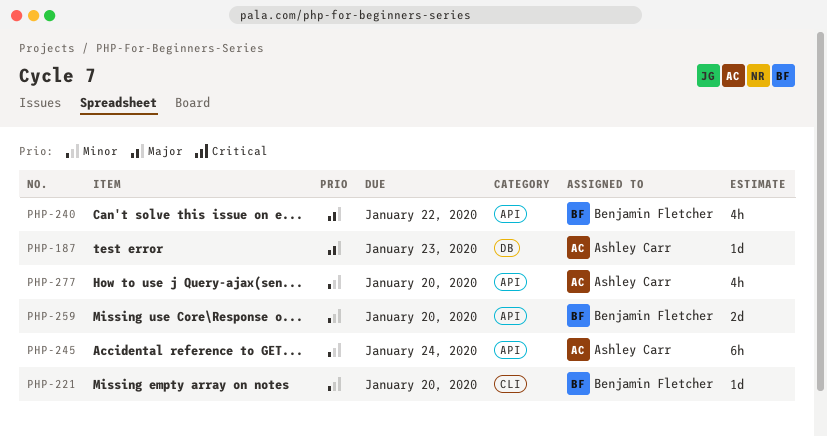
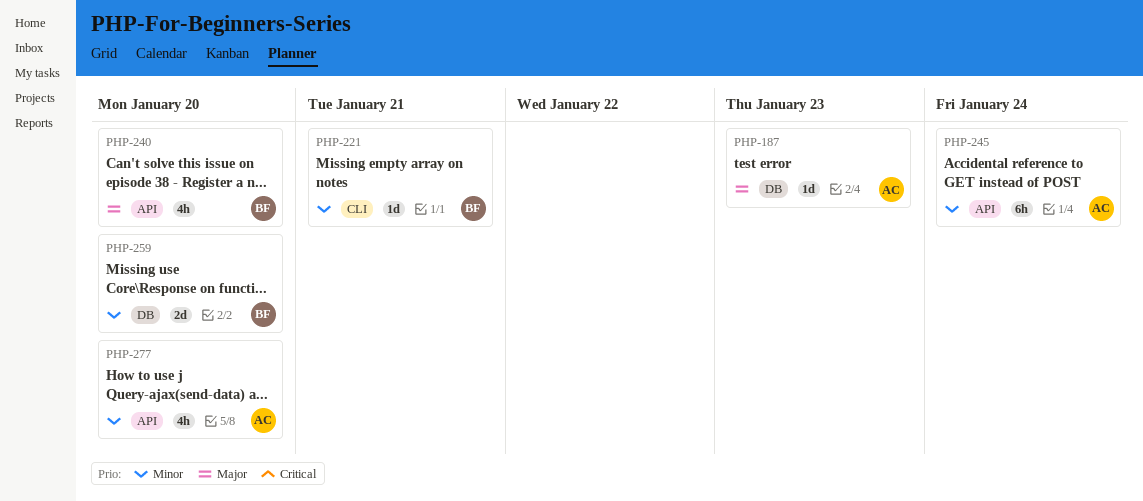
PHP-221, due: Jan 20 -> Jan 21
PHP-240, due: Jan 22 -> Jan 20
PHP-259, label: API -> DB

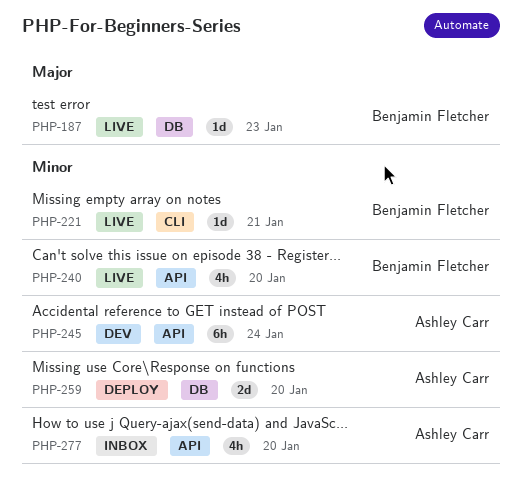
PHP-187, owner: Ashley Carr -> Benjamin Fletcher
PHP-240, priority: Major -> Minor
PHP-259, owner: Benjamin Fletcher -> Ashley Carr

